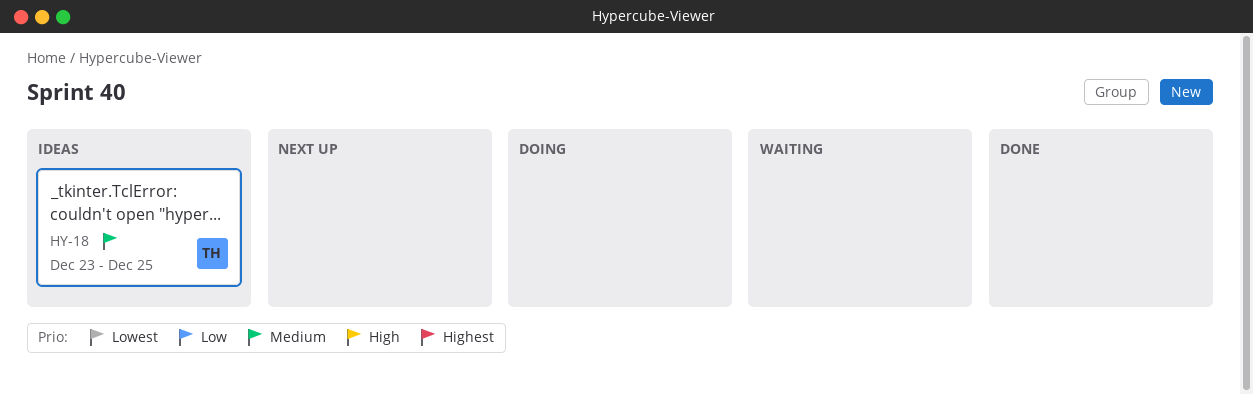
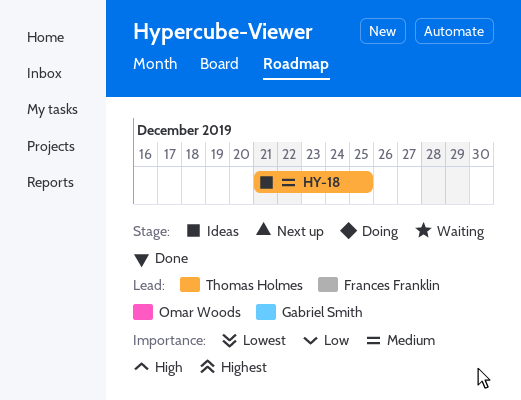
HY-18, start: Dec 23 -> Dec 21

